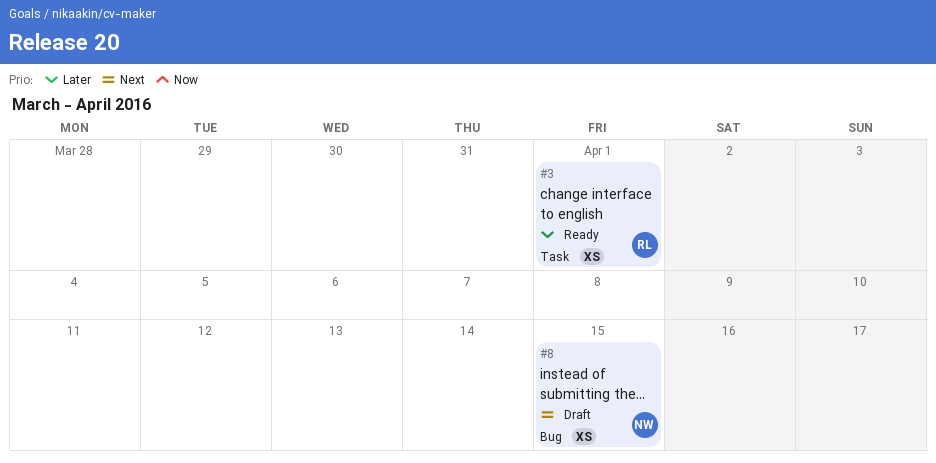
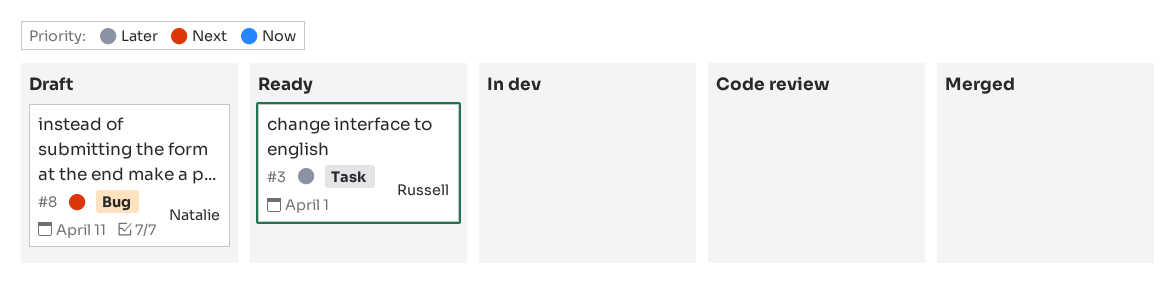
#8, due: Apr 15 -> Apr 11

